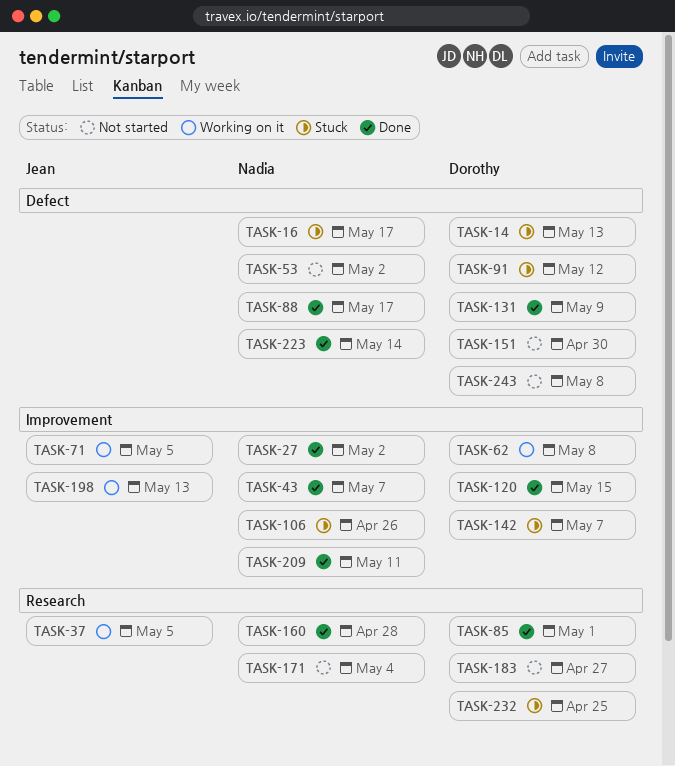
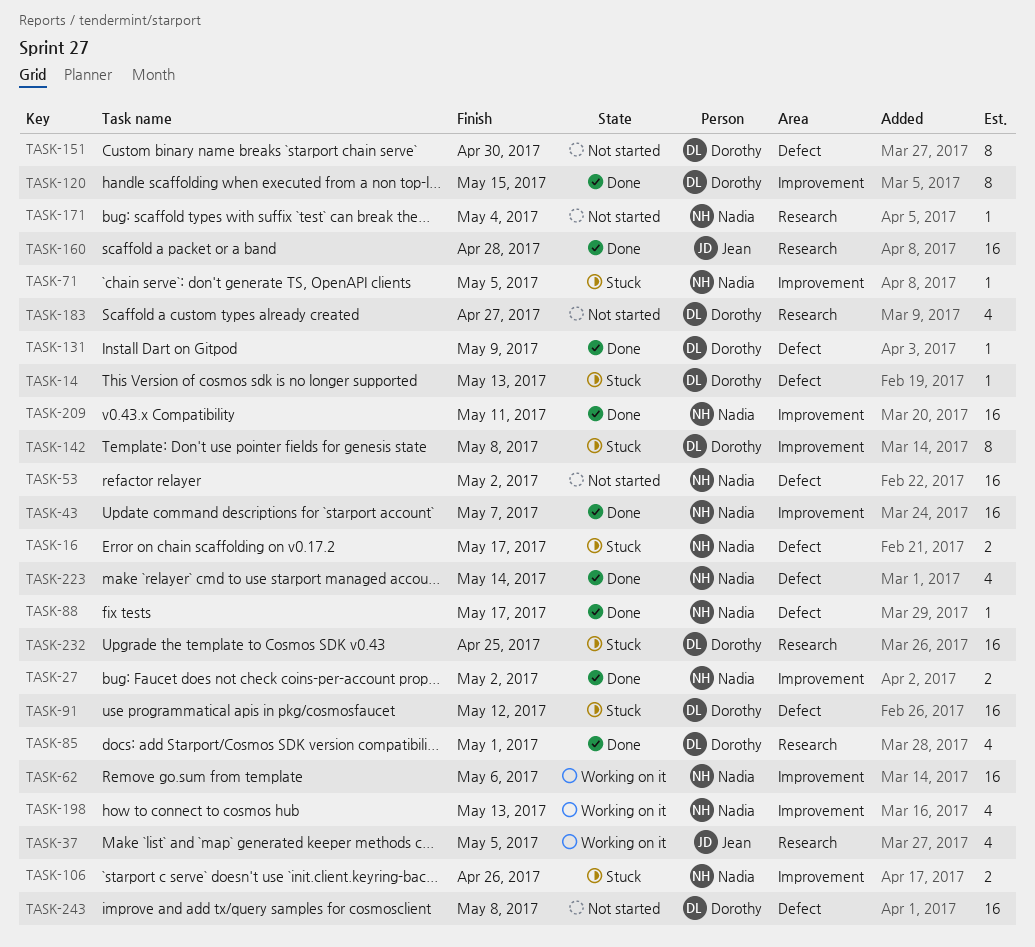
TASK-62, owner: Dorothy -> Nadia
TASK-62, due: May 8 -> May 6
TASK-71, status: Working on it -> Stuck
TASK-71, owner: Jean -> Nadia
TASK-142, due: May 7 -> May 8
TASK-160, owner: Nadia -> Jean
TASK-198, owner: Jean -> Nadia

